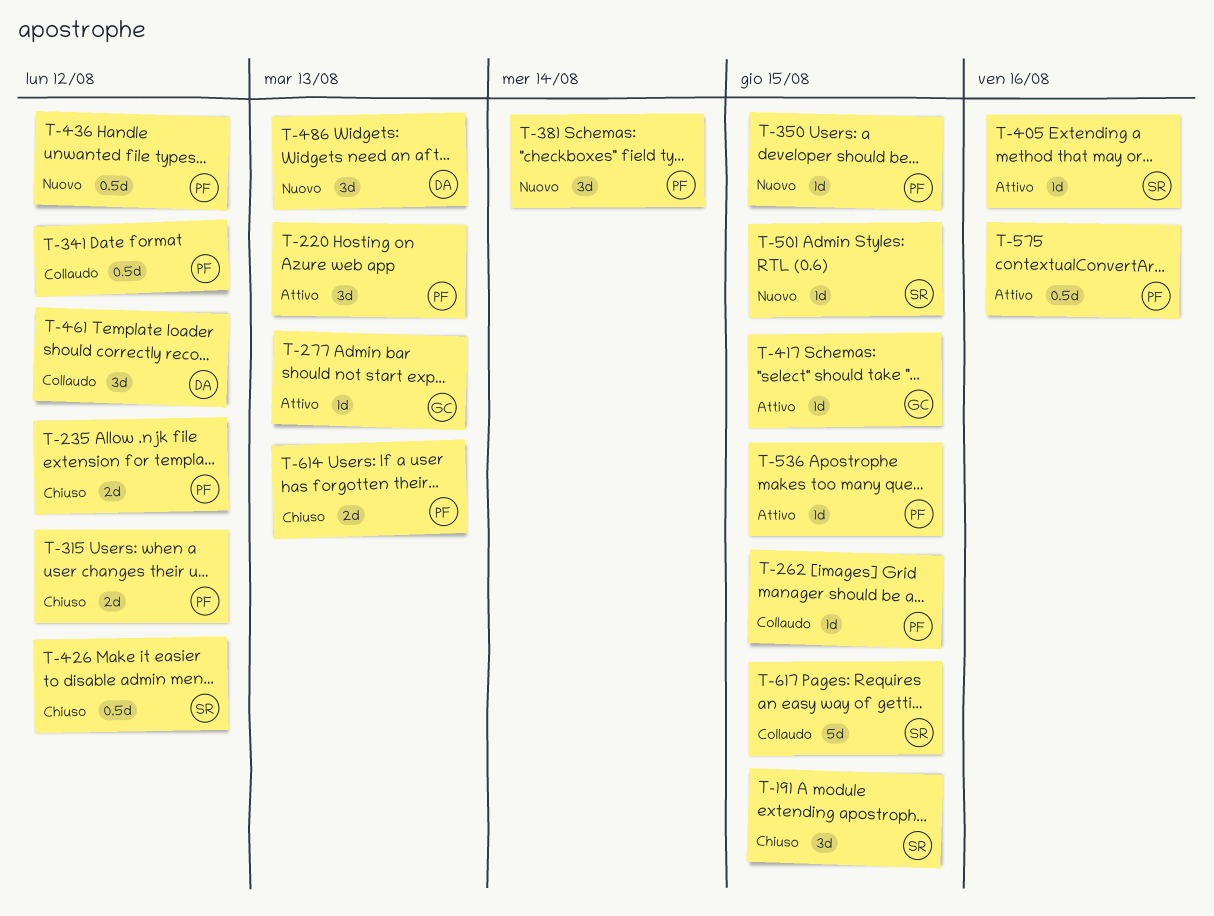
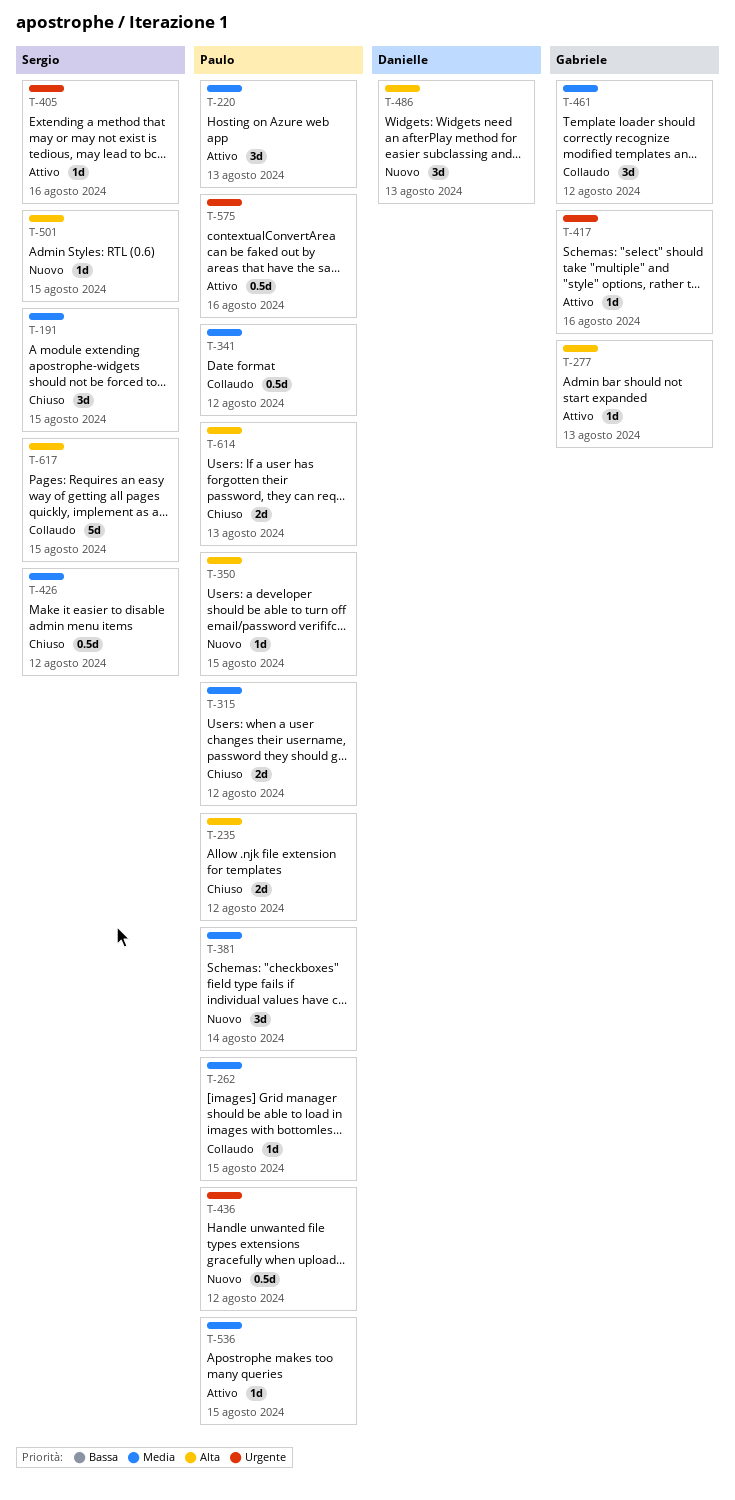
T-417, due: Aug 15 -> Aug 16
T-461, owner: Danielle -> Gabriele

